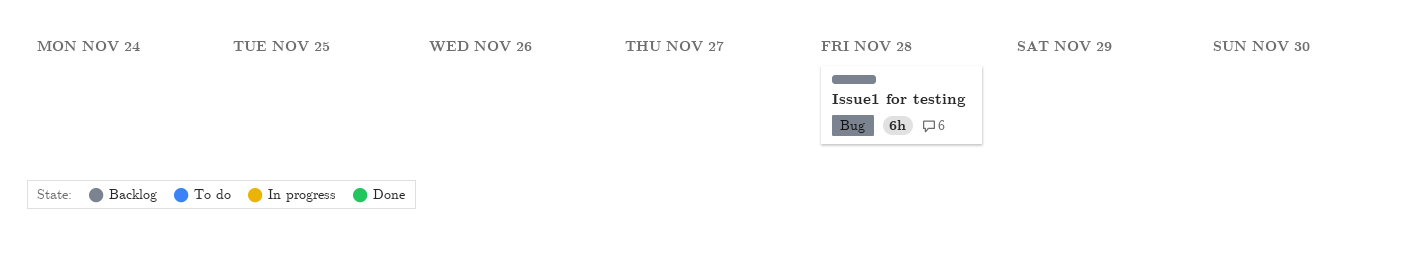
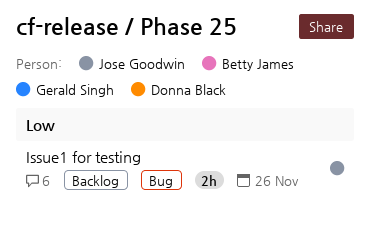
Issue1 for testing, estimate: 6h -> 2h
Issue1 for testing, due: Nov 28 -> Nov 26

